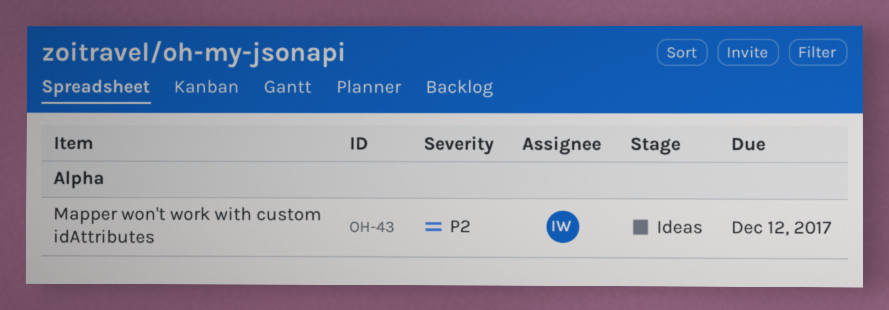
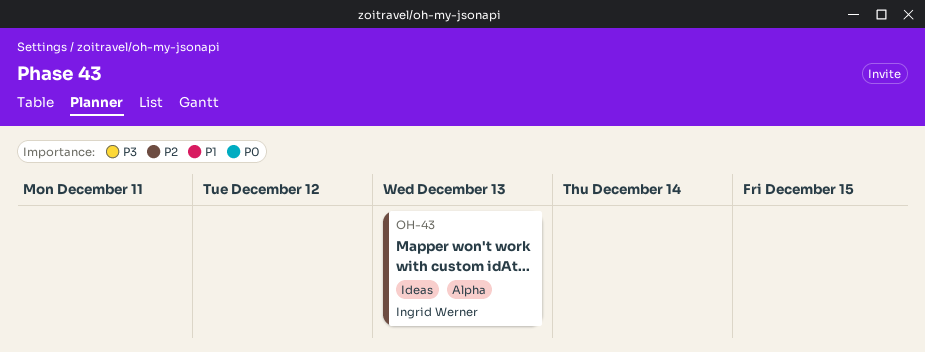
OH-43, due: Dec 12 -> Dec 13

